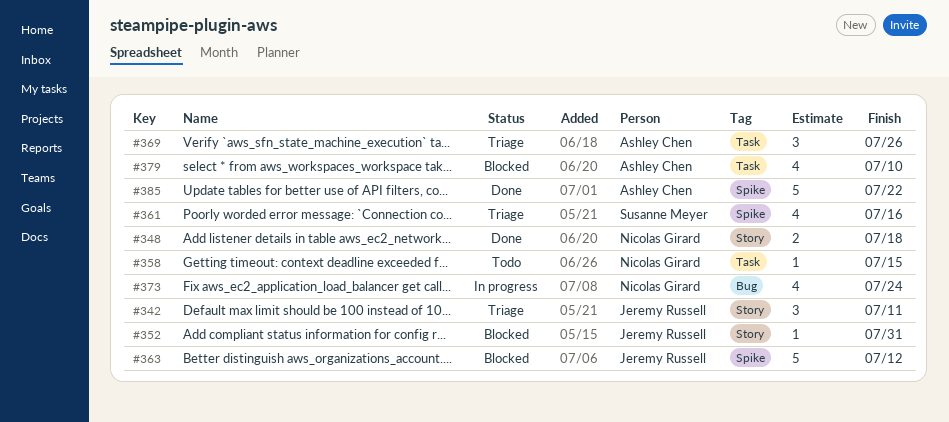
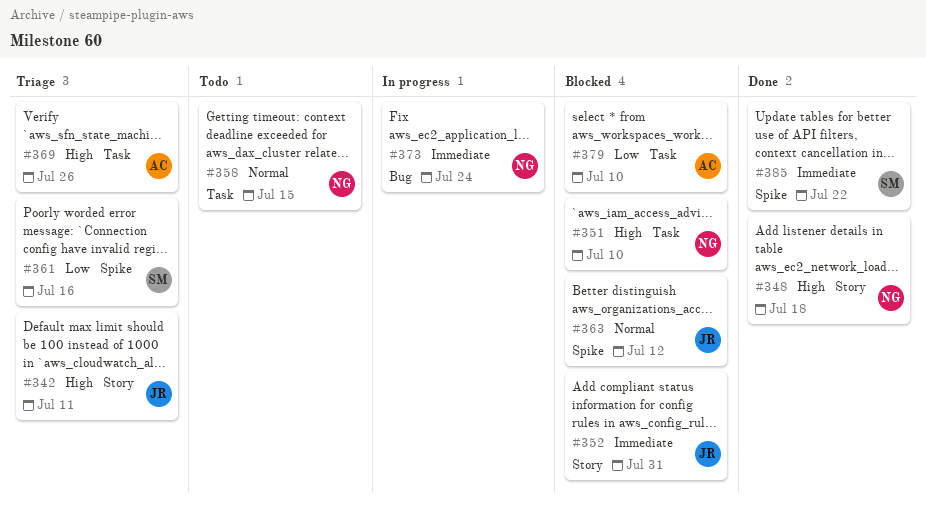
#351: none -> present
#385, owner: Ashley Chen -> Susanne Meyer

